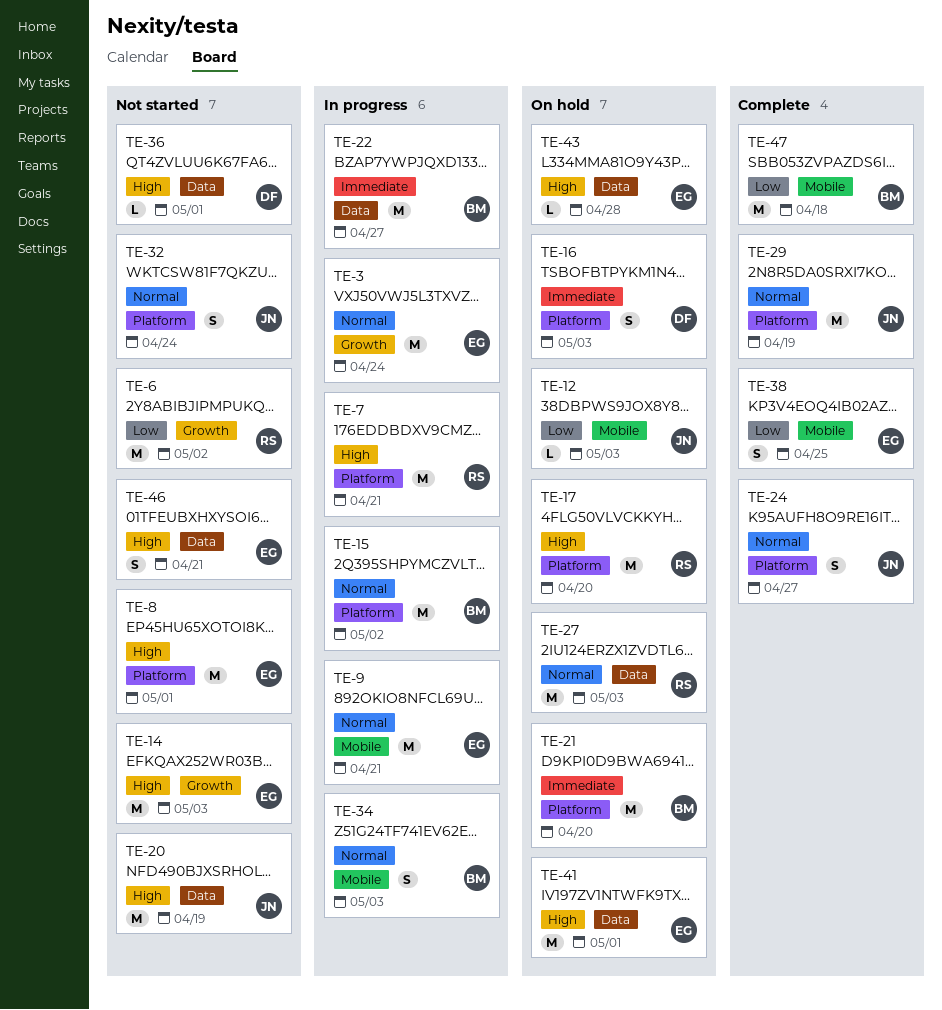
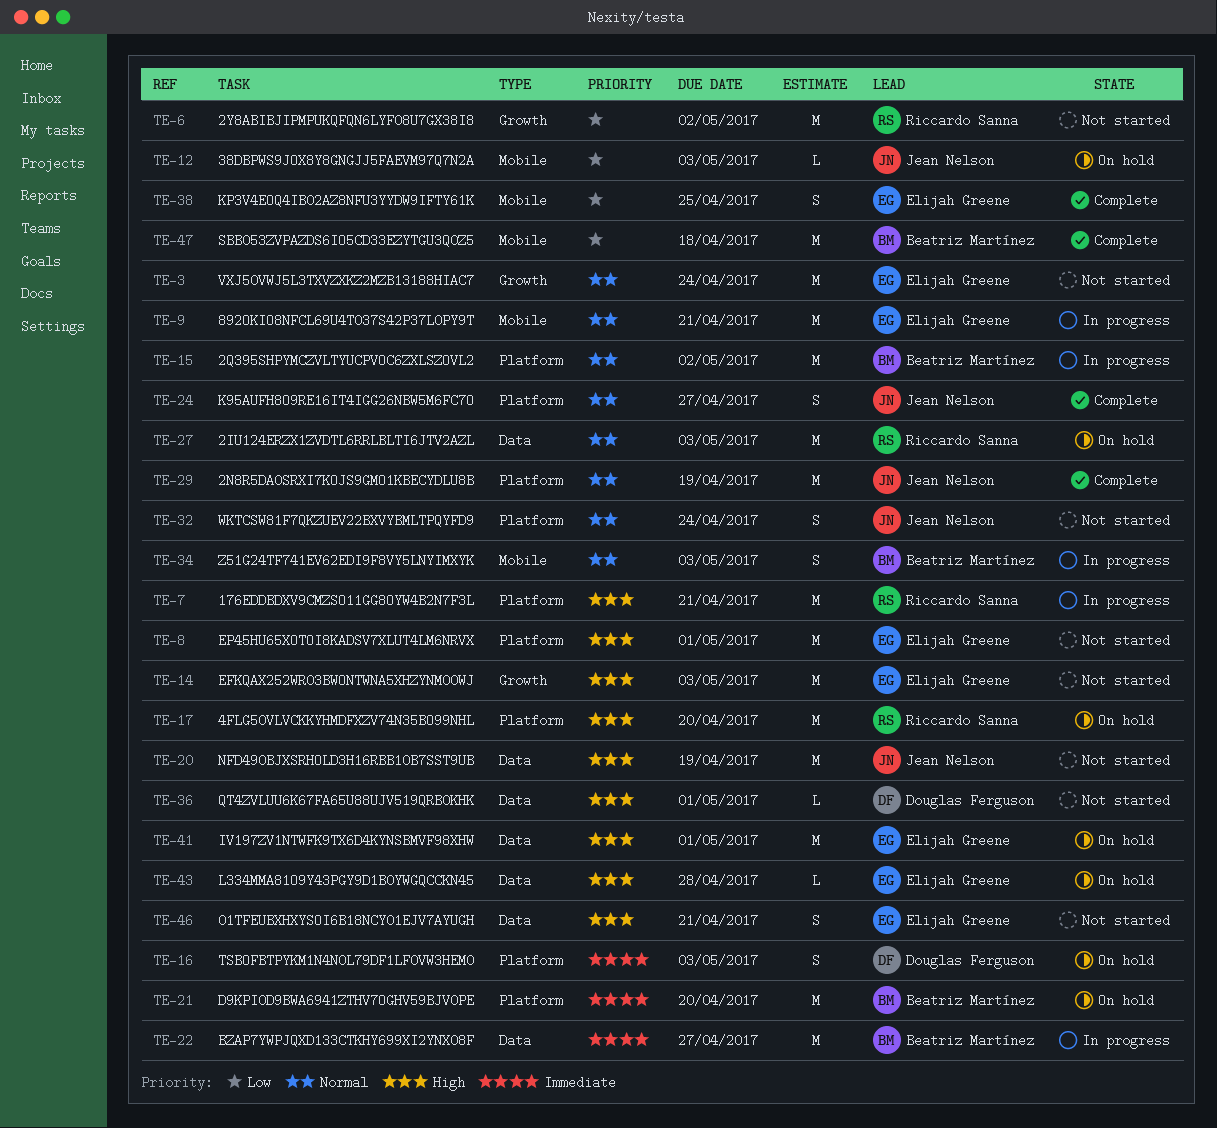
TE-3, status: In progress -> Not started

